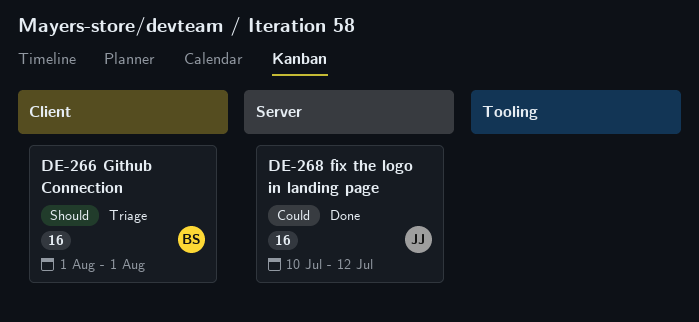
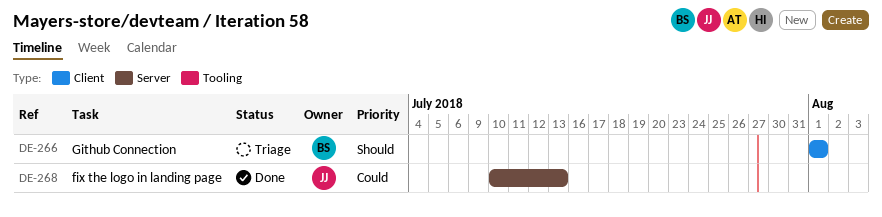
DE-268, due: Jul 12 -> Jul 13

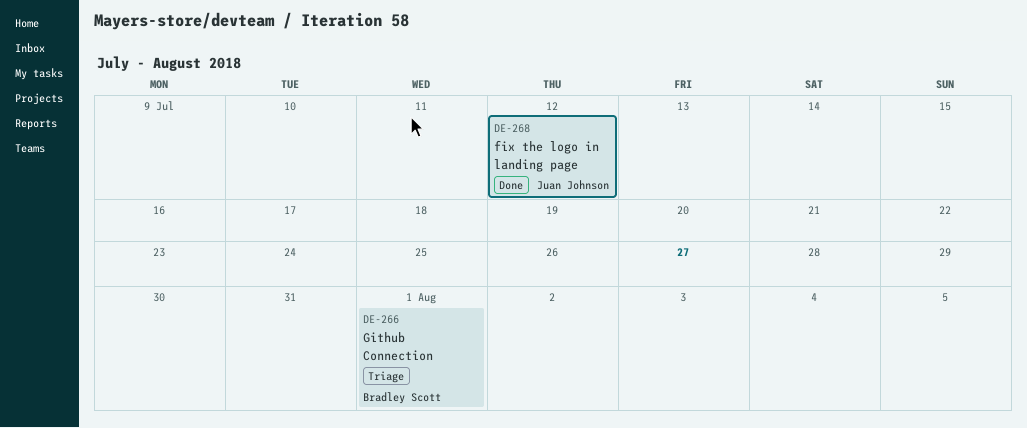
DE-268, due: Jul 13 -> Jul 12

